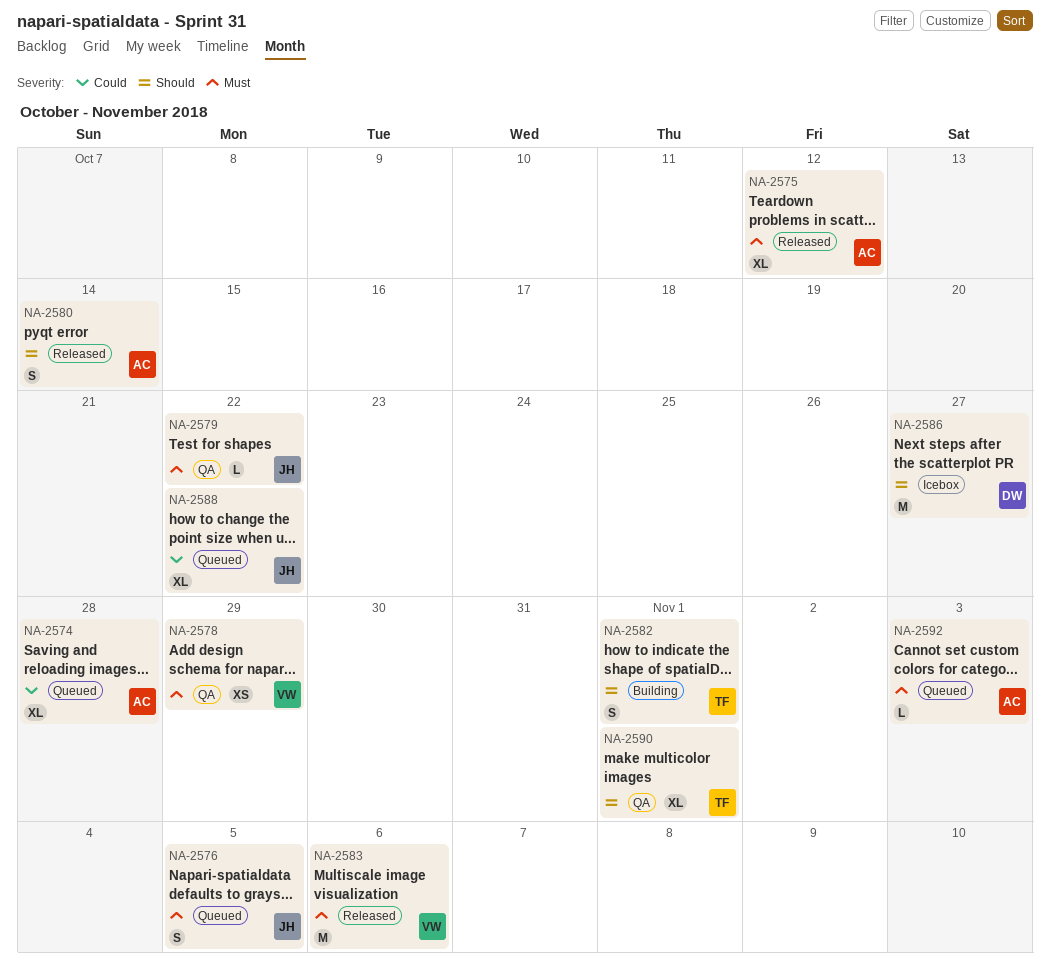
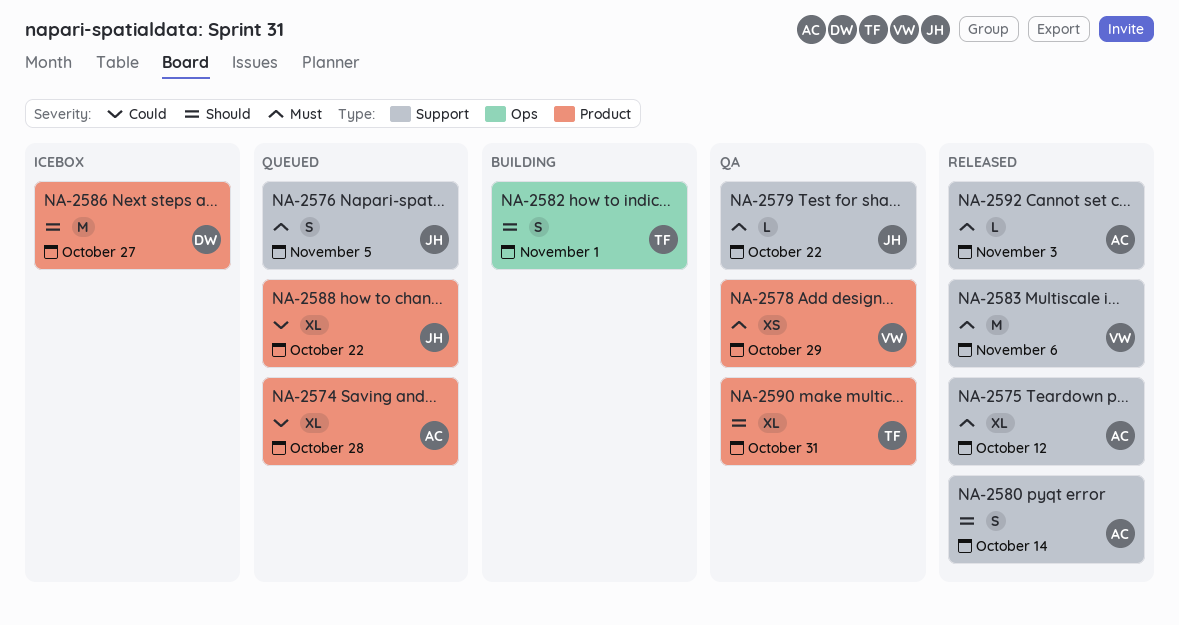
NA-2590, due: Nov 1 -> Oct 31
NA-2592, status: Queued -> Released

